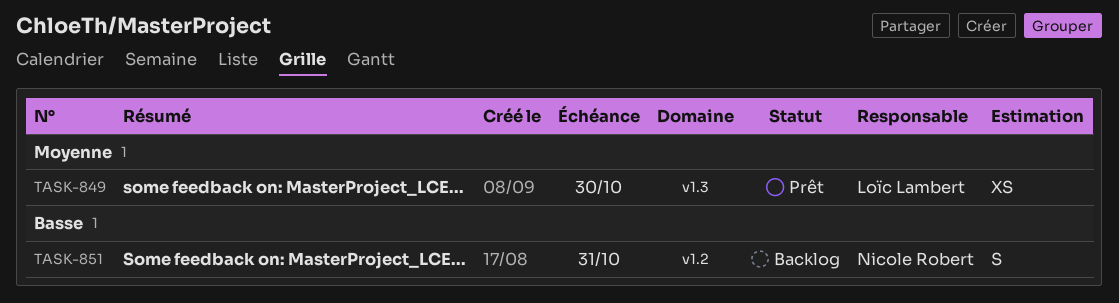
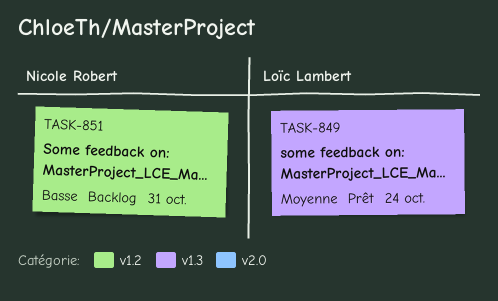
TASK-849, due: Oct 30 -> Oct 24

